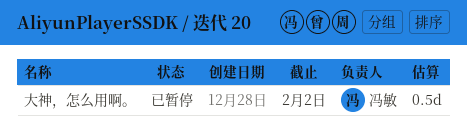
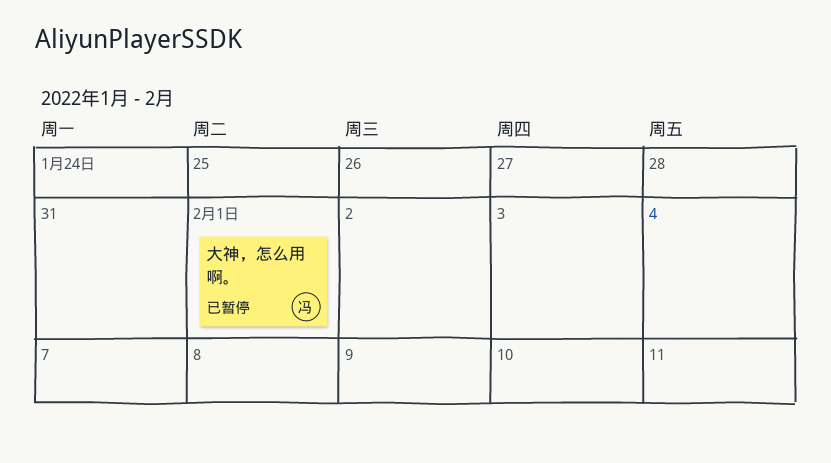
大神，怎么用啊。, due: Feb 2 -> Feb 1

